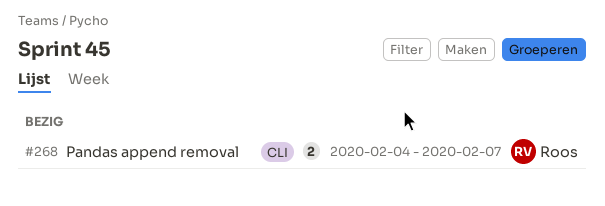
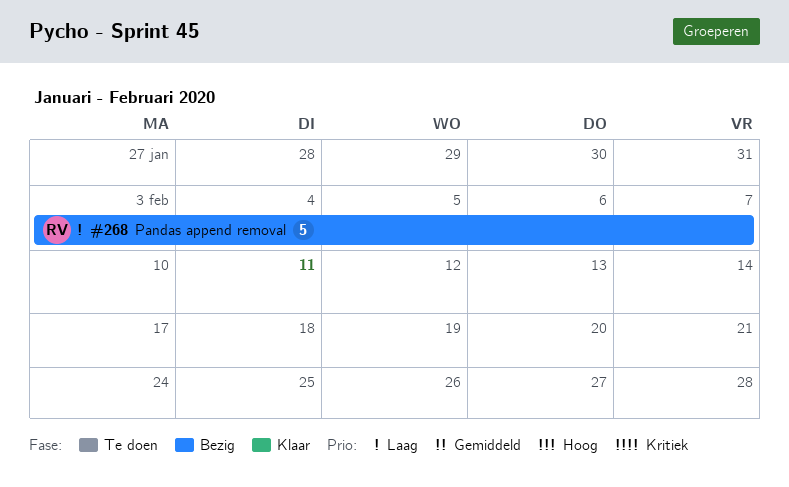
#268, estimate: 2 -> 5
#268, start: Feb 4 -> Feb 3

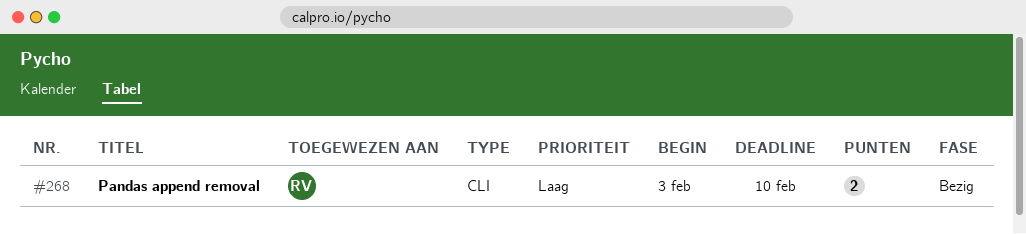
#268, estimate: 5 -> 2
#268, due: Feb 7 -> Feb 10

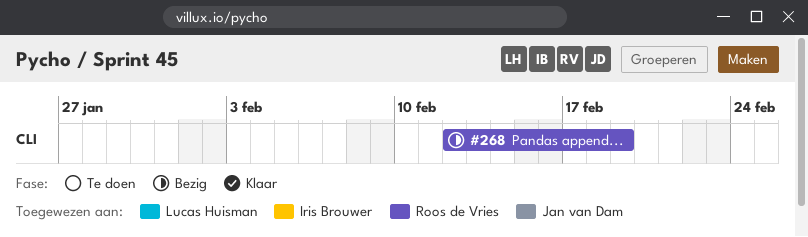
#268, start: Feb 3 -> Feb 12
#268, due: Feb 10 -> Feb 19

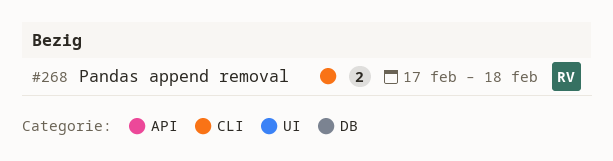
#268, start: Feb 12 -> Feb 17
#268, due: Feb 19 -> Feb 18

